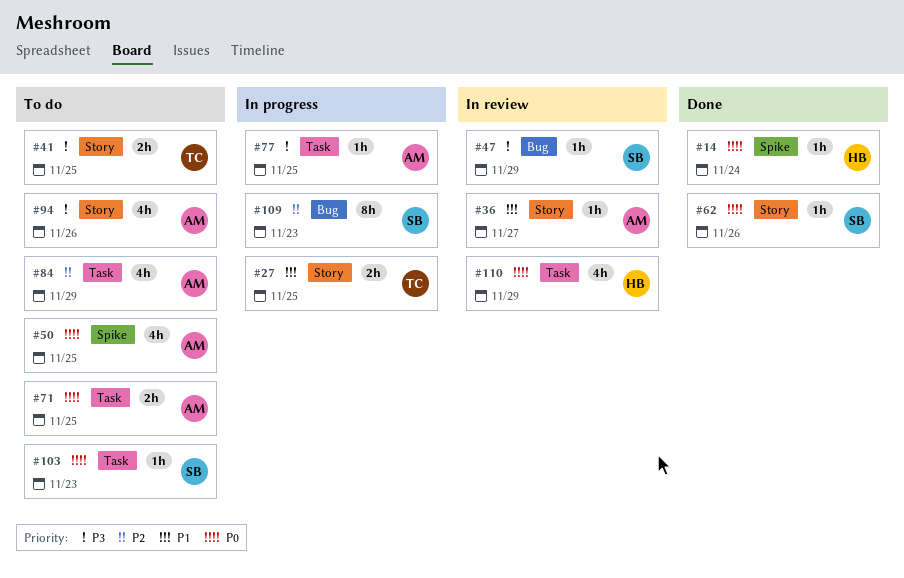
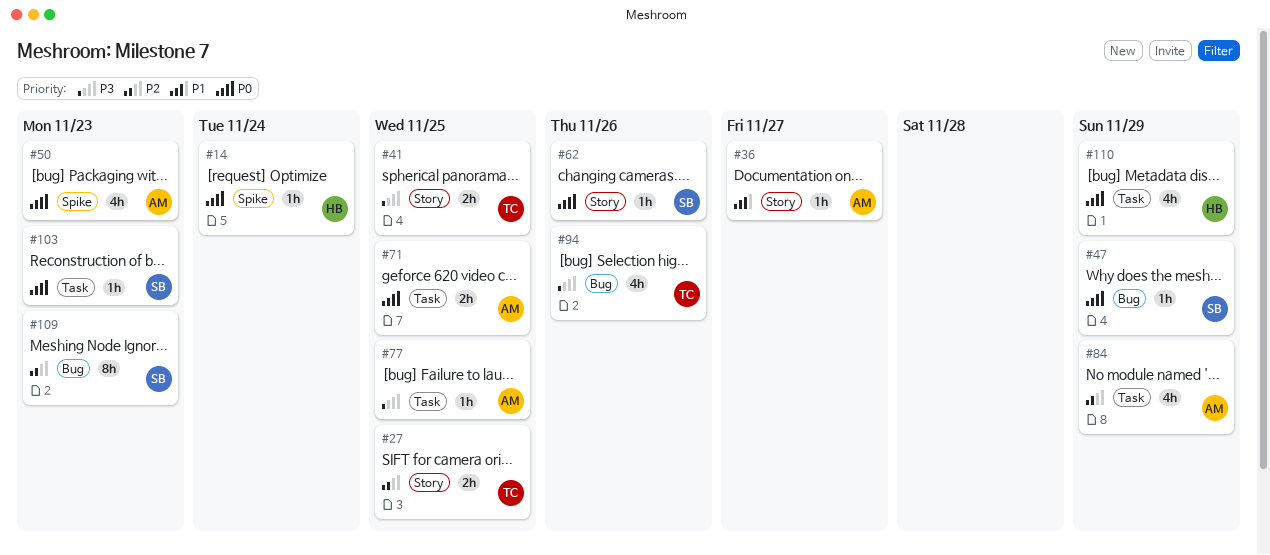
#27, priority: P1 -> P2
#47, priority: P3 -> P0
#50, due: Nov 25 -> Nov 23
#94, owner: AM -> TC
#94, label: Story -> Bug

